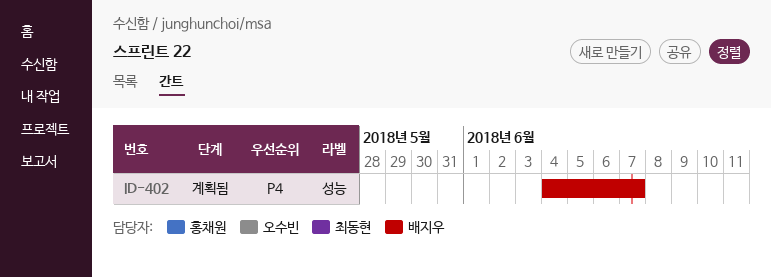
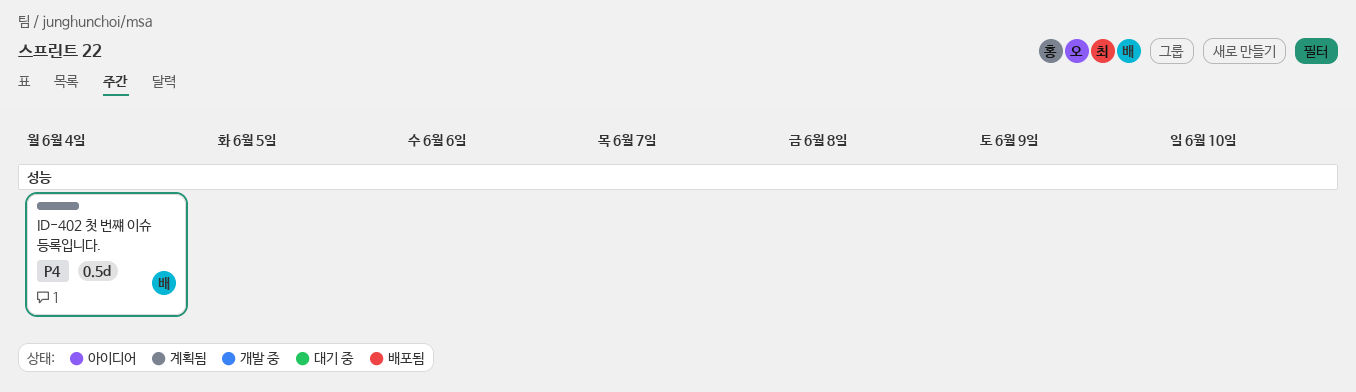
ID-402, due: Jun 7 -> Jun 4

